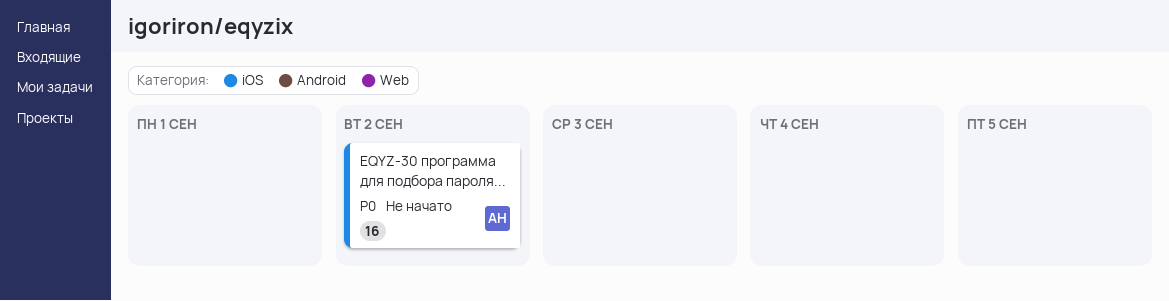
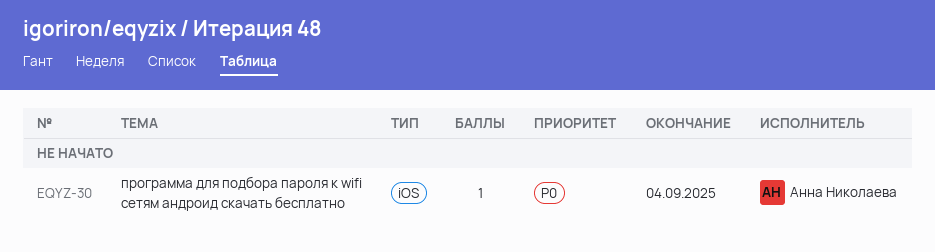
EQYZ-30, estimate: 16 -> 1
EQYZ-30, due: Sep 2 -> Sep 4

